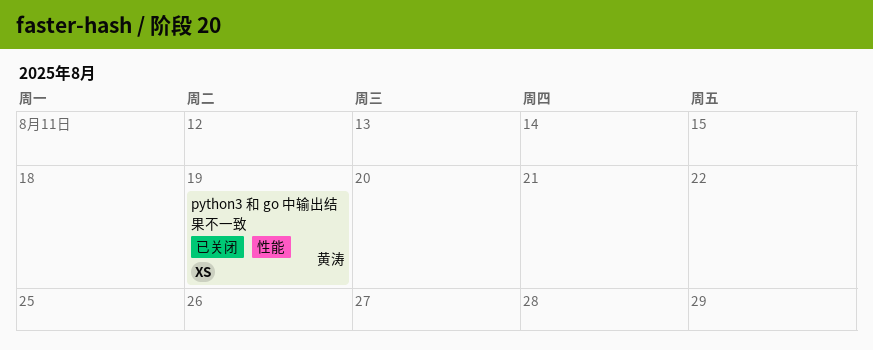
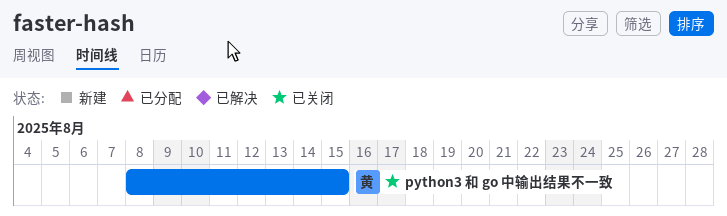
python3 和 go 中输出结果不一致, due: Aug 19 -> Aug 15

